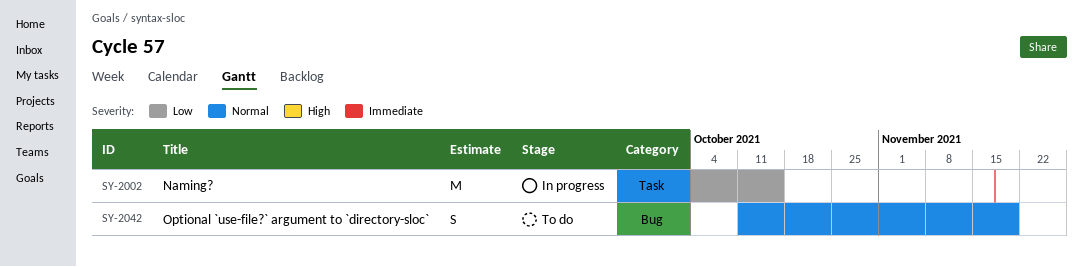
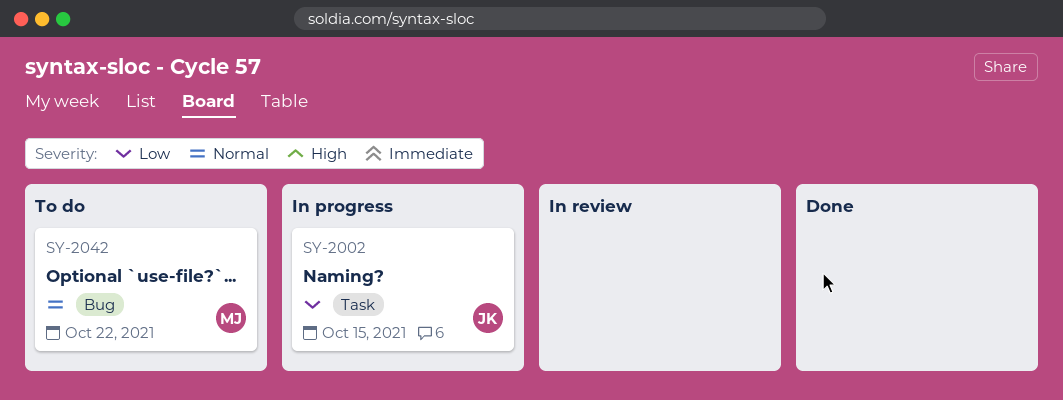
SY-2042, due: Nov 19 -> Oct 22

